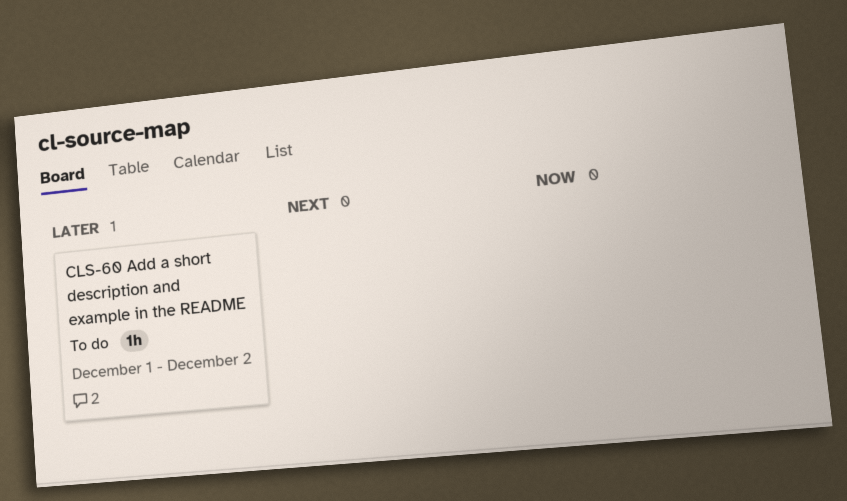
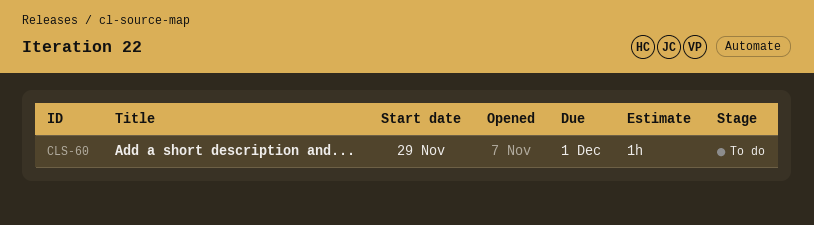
CLS-60, start: Dec 1 -> Nov 29
CLS-60, due: Dec 2 -> Dec 1

